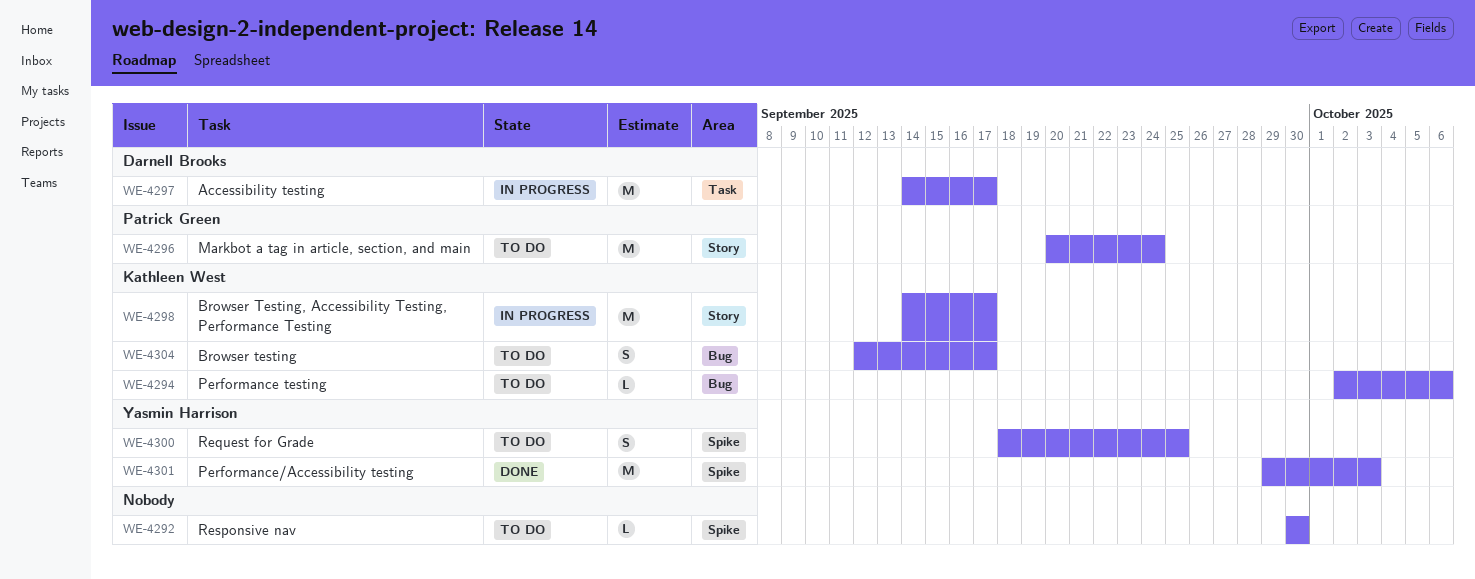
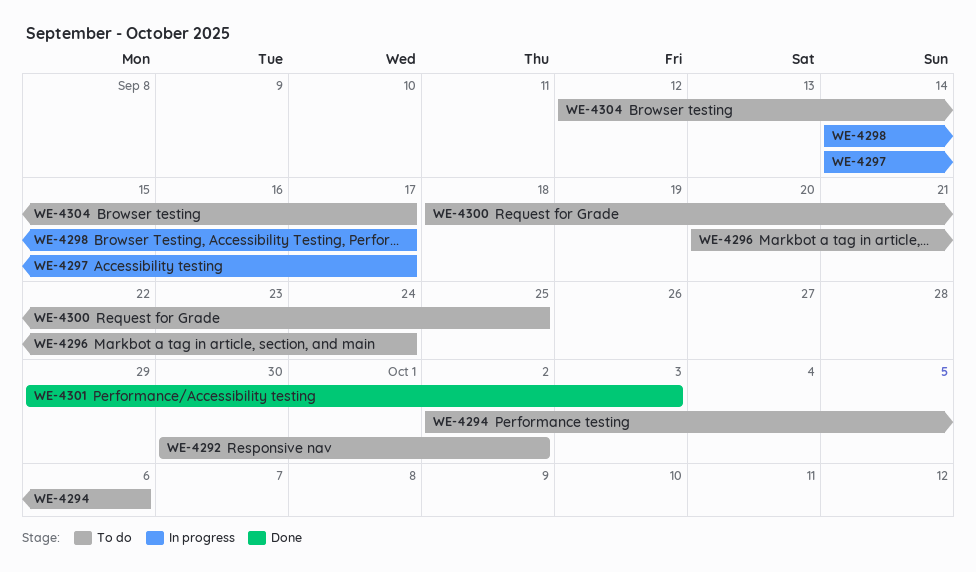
WE-4292, due: Sep 30 -> Oct 2

